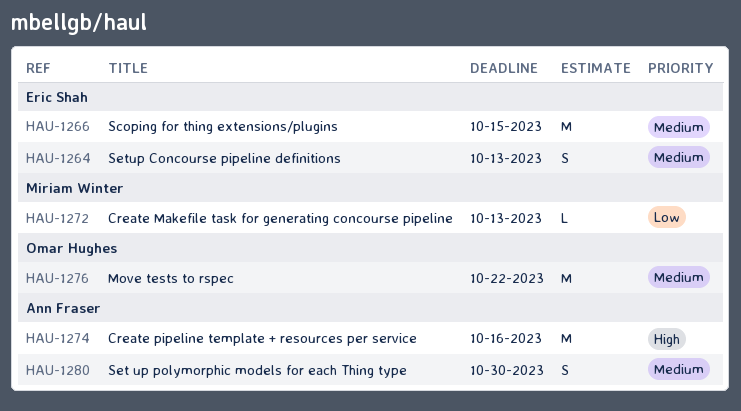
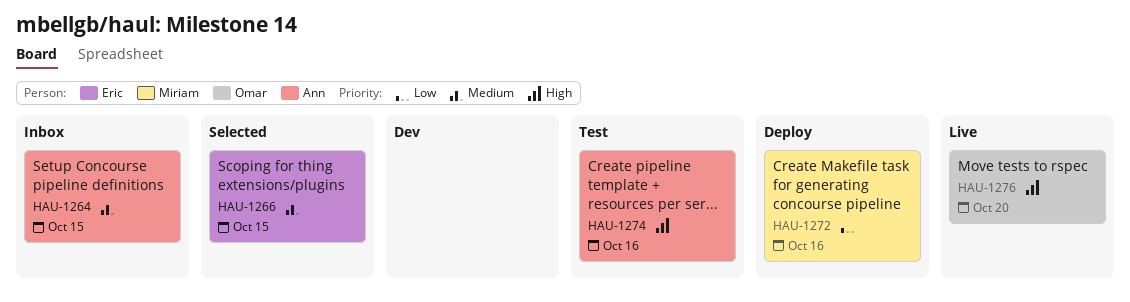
HAU-1264, owner: Eric Shah -> Ann Fraser
HAU-1264, due: Oct 13 -> Oct 15
HAU-1272, due: Oct 13 -> Oct 16
HAU-1276, priority: Medium -> High
HAU-1276, due: Oct 22 -> Oct 20
HAU-1280: present -> none

